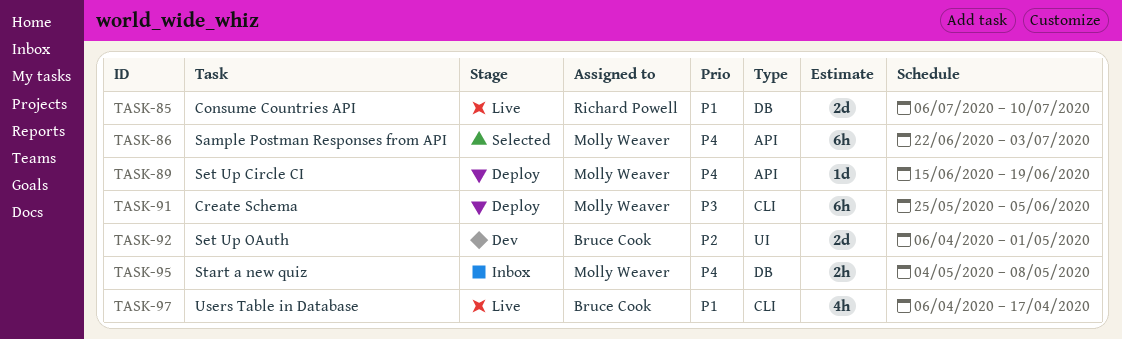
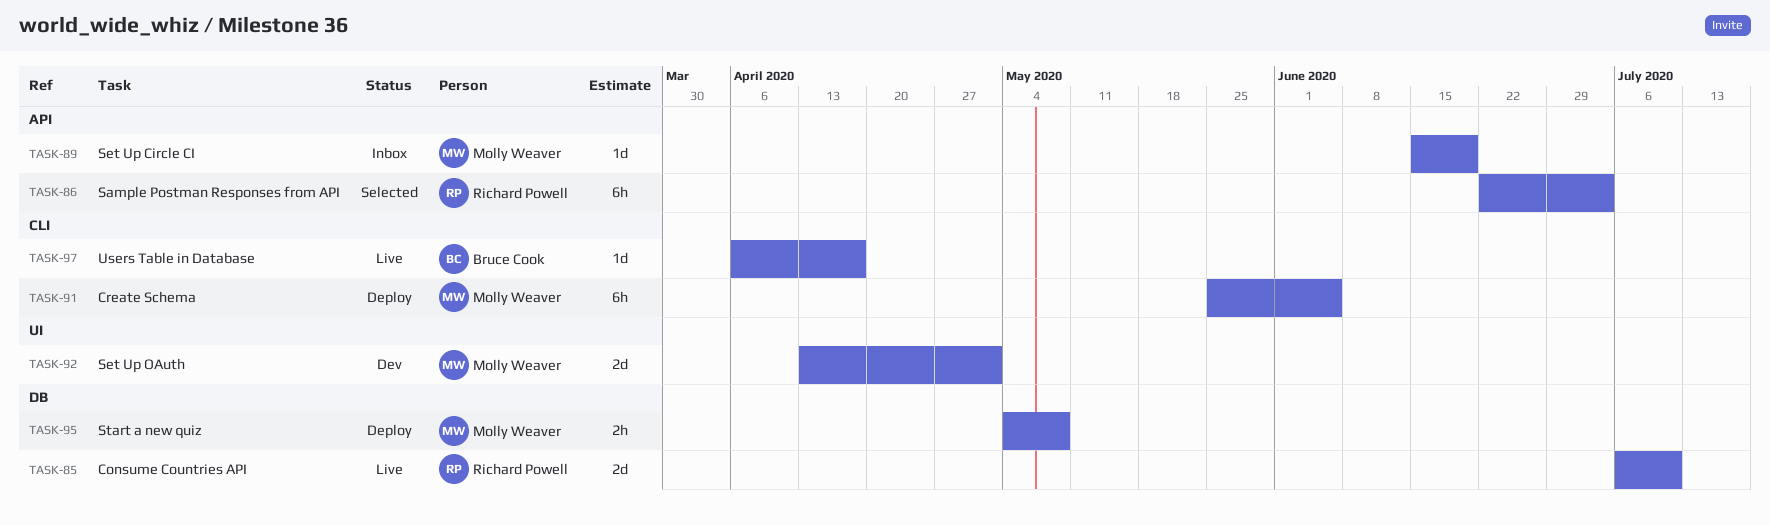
TASK-86, owner: Molly Weaver -> Richard Powell
TASK-89, status: Deploy -> Inbox
TASK-92, owner: Bruce Cook -> Molly Weaver
TASK-92, start: Apr 6 -> Apr 13
TASK-95, status: Inbox -> Deploy
TASK-97, estimate: 4h -> 1d

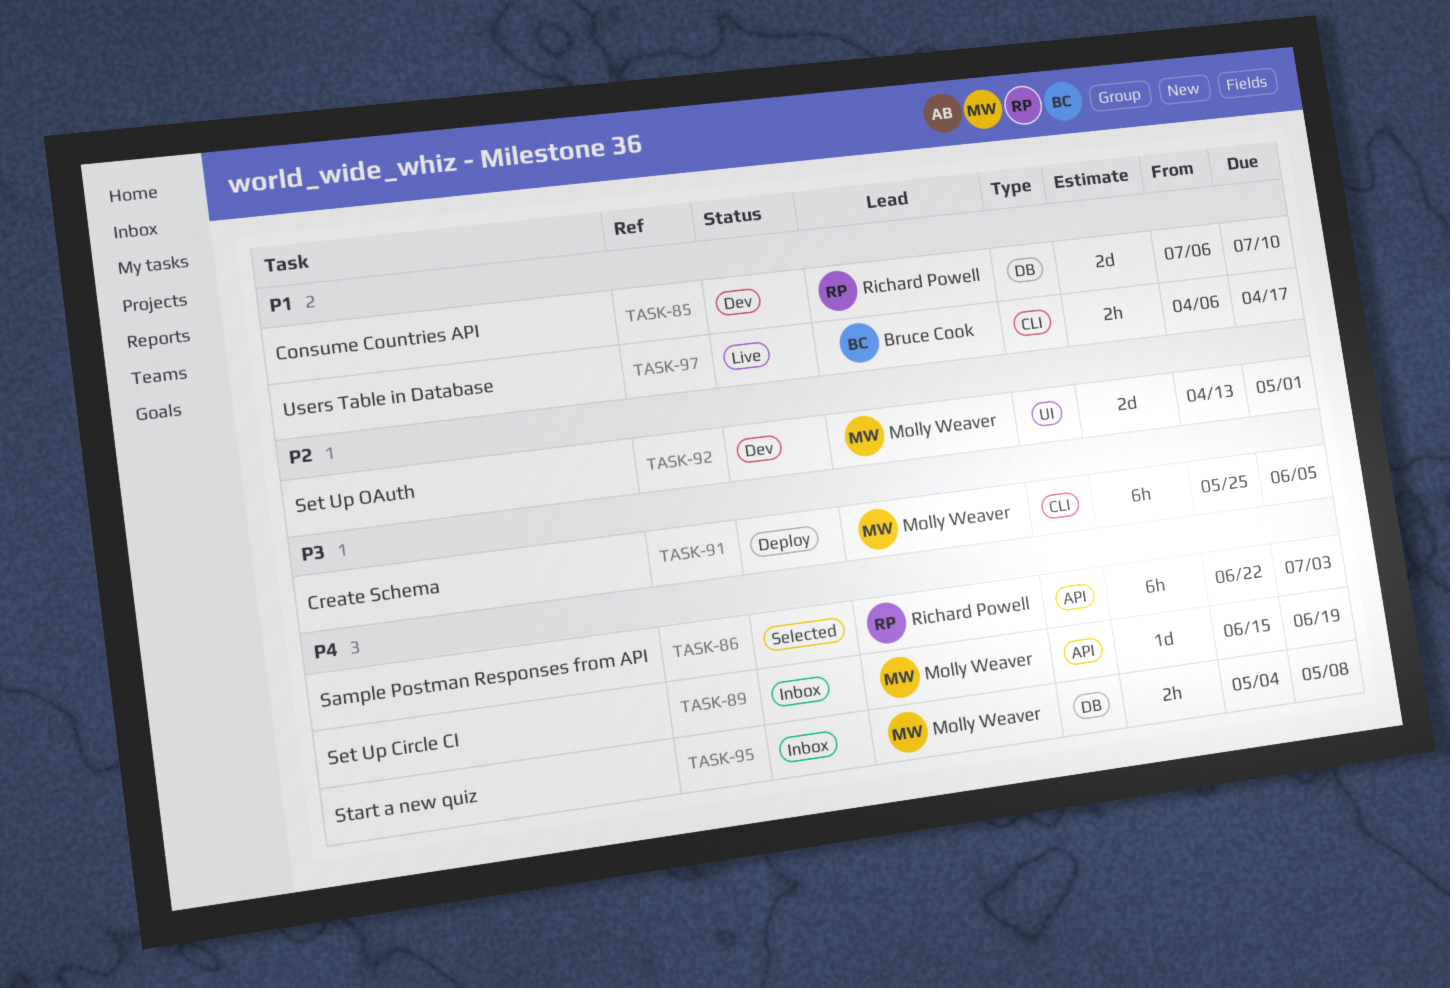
TASK-85, status: Live -> Dev
TASK-95, status: Deploy -> Inbox
TASK-97, estimate: 1d -> 2h

